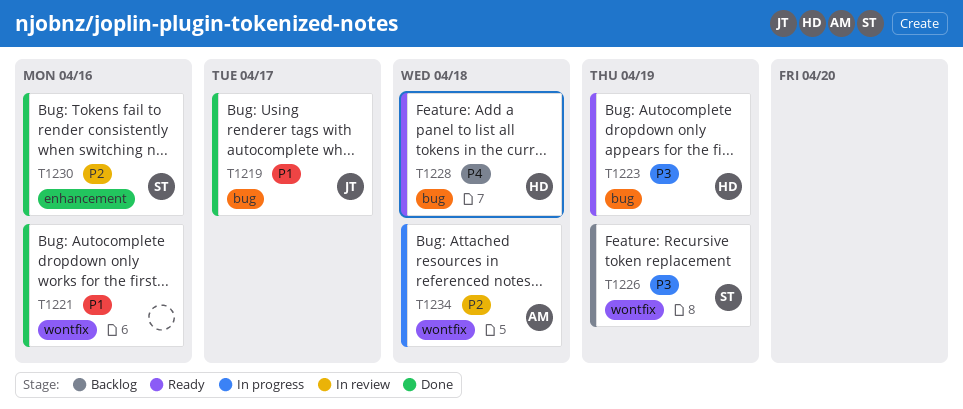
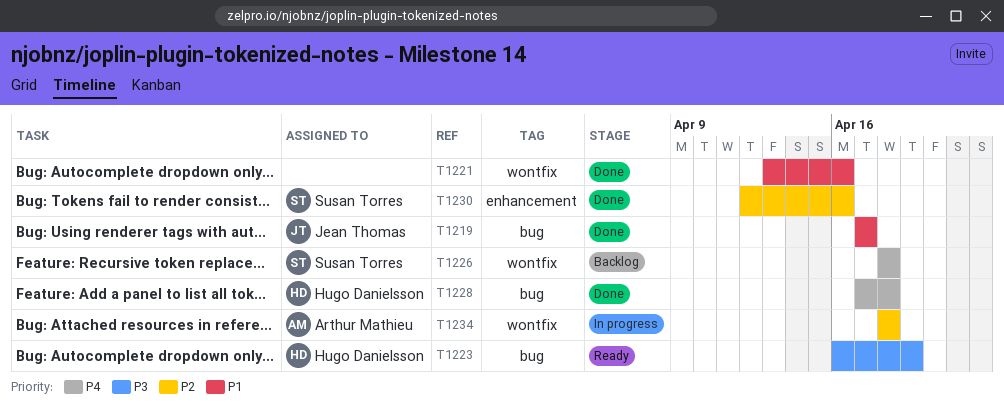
T1226, priority: P3 -> P4
T1226, due: Apr 19 -> Apr 18
T1228, status: Ready -> Done

